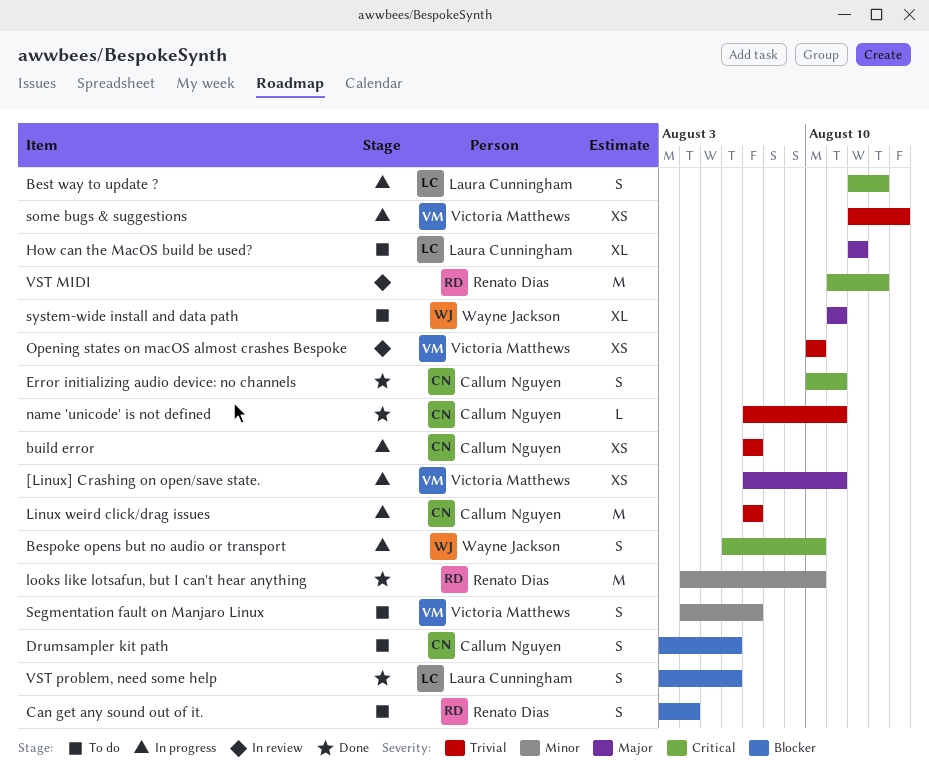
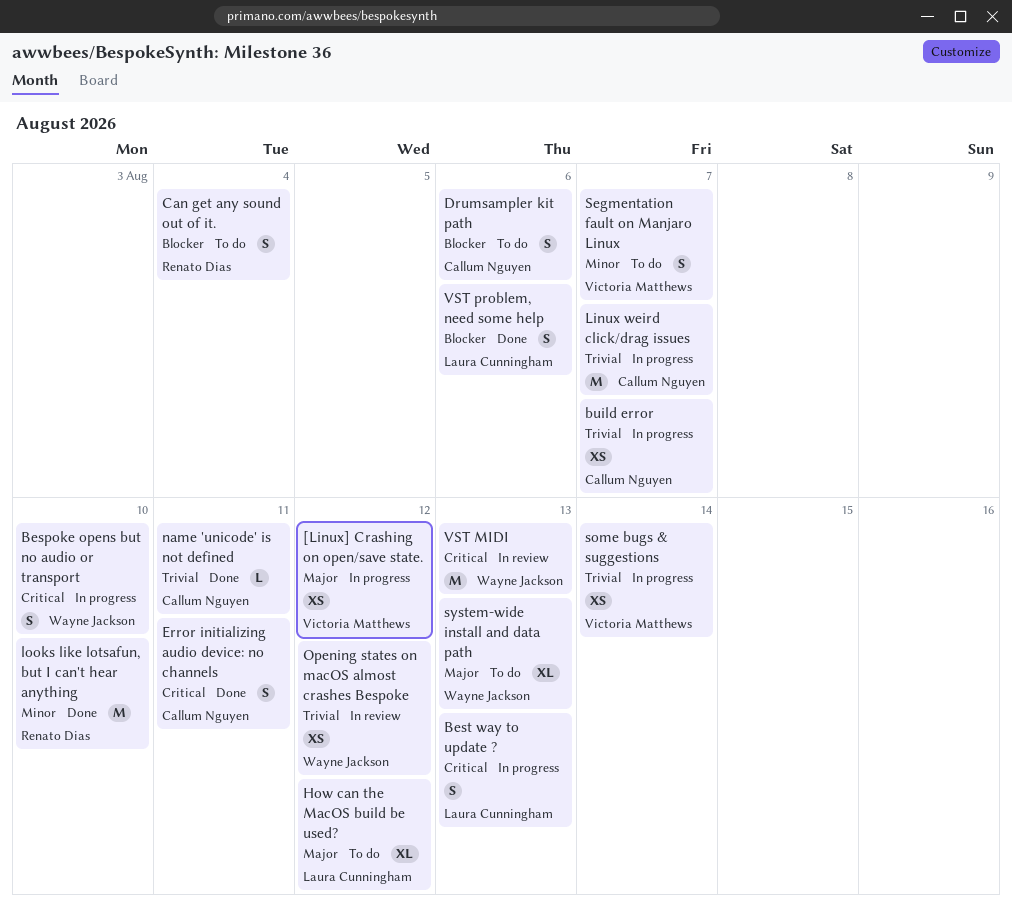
[Linux] Crashing on open/save state., due: Aug 11 -> Aug 12
Opening states on macOS almost crashes Bespoke, owner: Victoria Matthews -> Wayne Jackson
Opening states on macOS almost crashes Bespoke, due: Aug 10 -> Aug 12
system-wide install and data path, due: Aug 11 -> Aug 13
VST MIDI, owner: Renato Dias -> Wayne Jackson

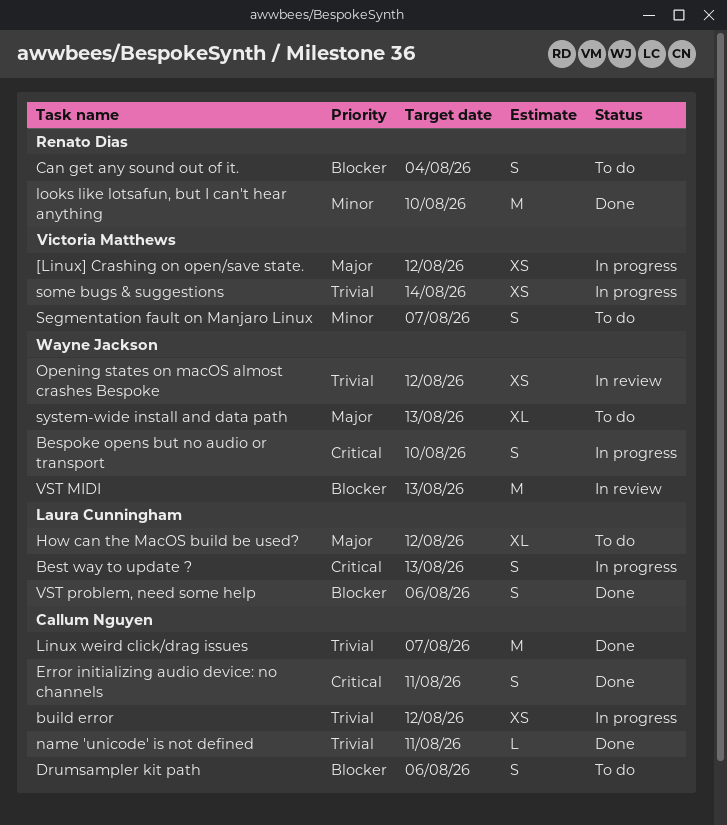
build error, due: Aug 7 -> Aug 12
Linux weird click/drag issues, status: In progress -> Done
VST MIDI, priority: Critical -> Blocker

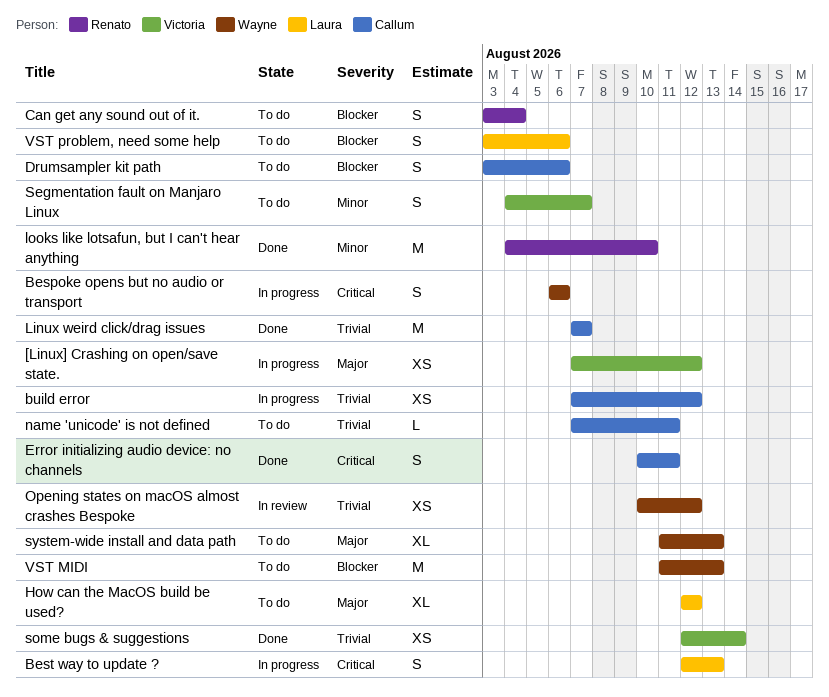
Bespoke opens but no audio or transport, due: Aug 10 -> Aug 6
name 'unicode' is not defined, status: Done -> To do
some bugs & suggestions, status: In progress -> Done
VST MIDI, status: In review -> To do
VST problem, need some help, status: Done -> To do

